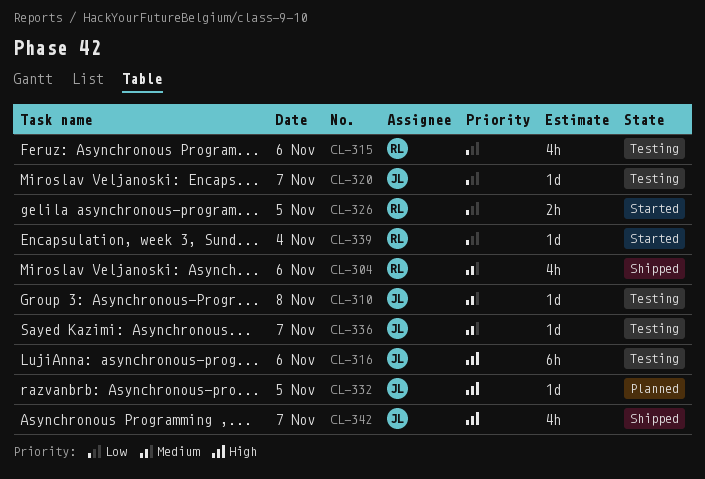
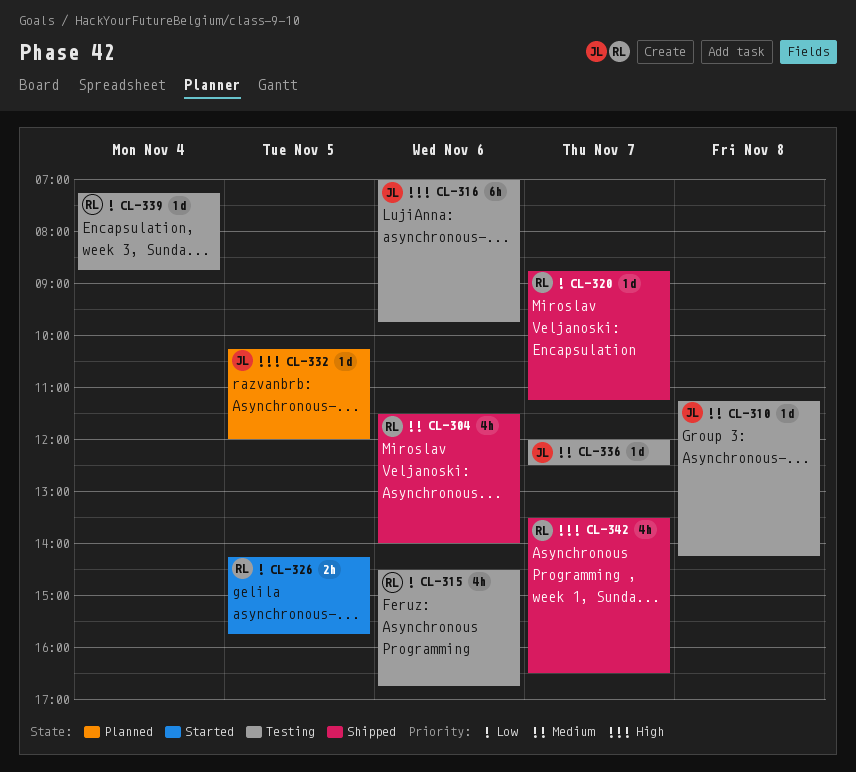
CL-320, status: Testing -> Shipped
CL-320, owner: JL -> RL
CL-339, status: Started -> Testing
CL-342, owner: JL -> RL

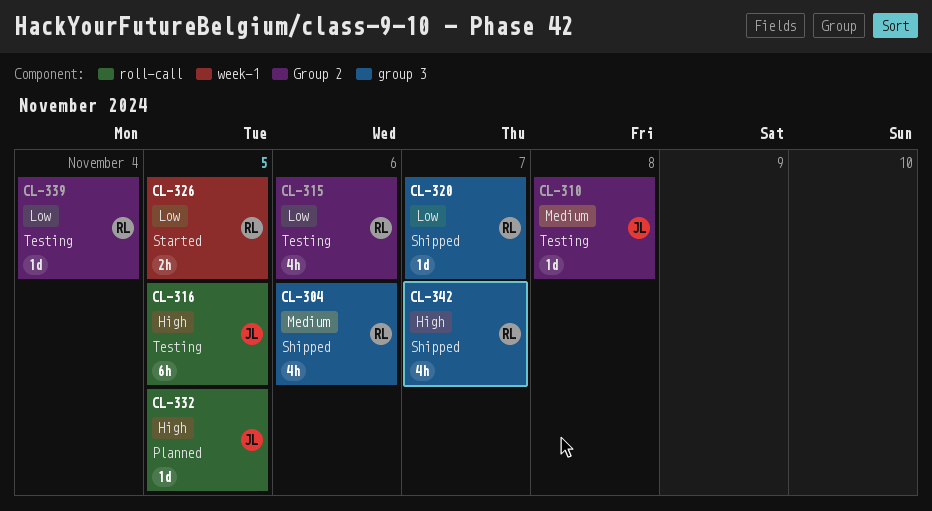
CL-316, day: Nov 6 -> Nov 5
CL-336: present -> none

